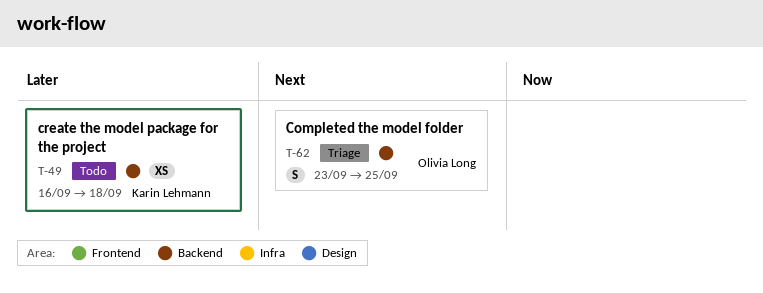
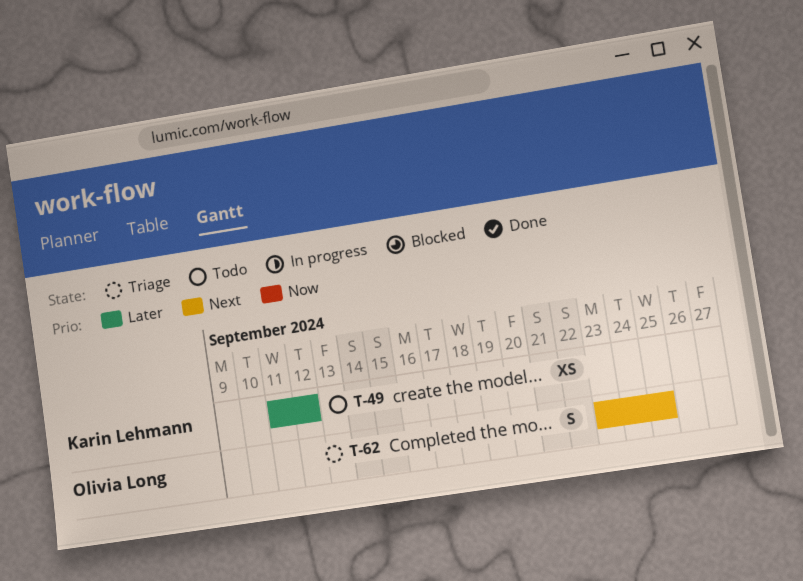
T-49, start: Sep 16 -> Sep 11
T-49, due: Sep 18 -> Sep 12

